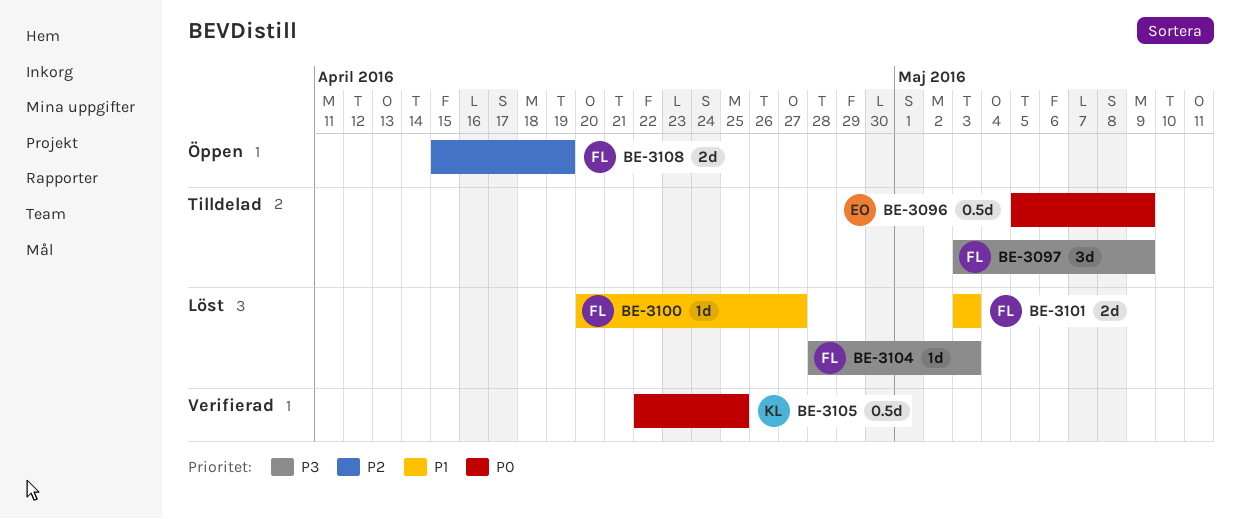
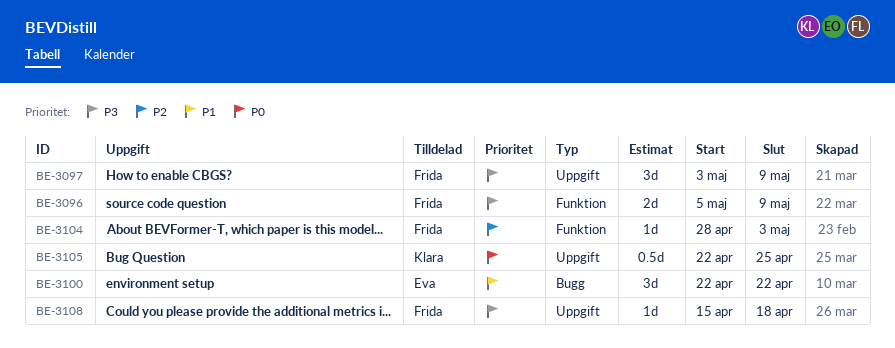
BE-3096, owner: Eva -> Frida
BE-3096, priority: P0 -> P3
BE-3096, estimate: 0.5d -> 2d
BE-3100, owner: Frida -> Eva
BE-3100, estimate: 1d -> 3d
BE-3100, start: Apr 20 -> Apr 22
BE-3100, due: Apr 27 -> Apr 22
BE-3101: present -> none
BE-3104, priority: P3 -> P2
BE-3108, priority: P2 -> P3
BE-3108, estimate: 2d -> 1d
BE-3108, due: Apr 19 -> Apr 18

